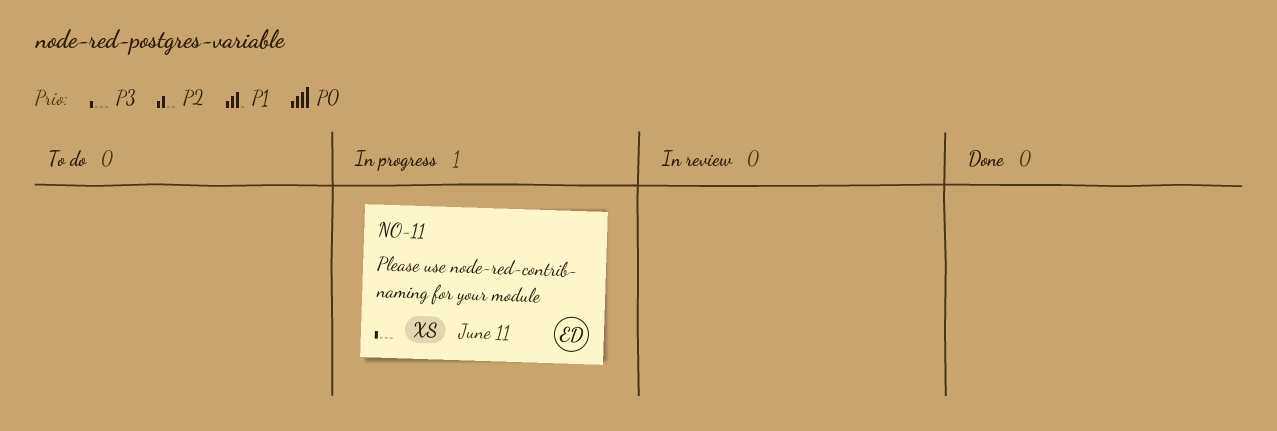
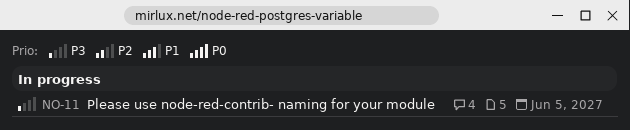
NO-11, due: Jun 11 -> Jun 5

